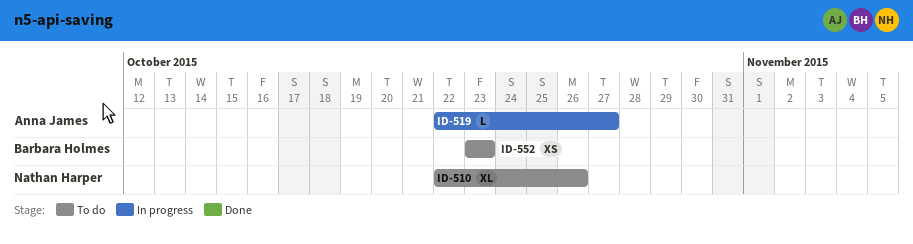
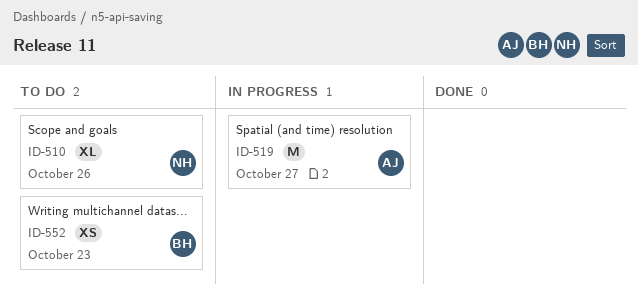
ID-519, estimate: L -> M

